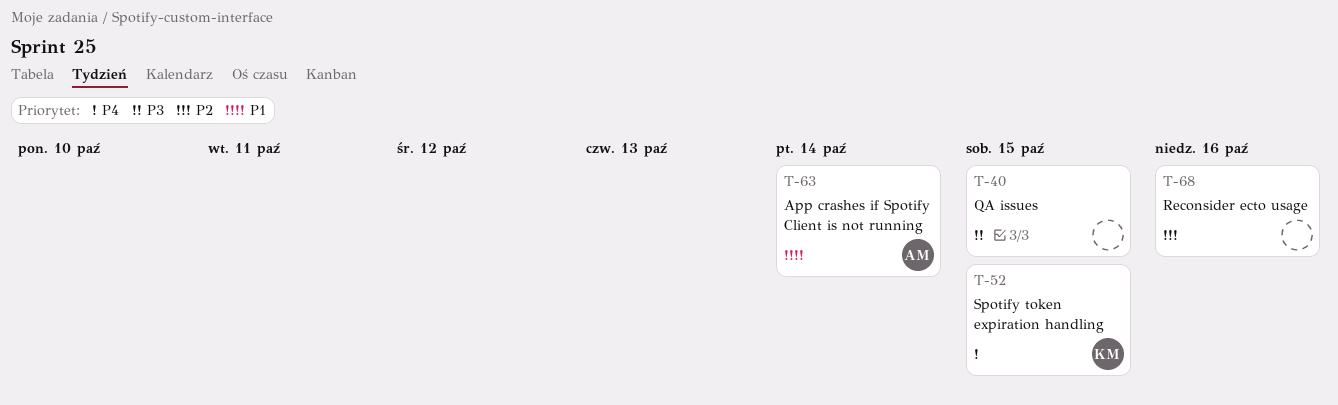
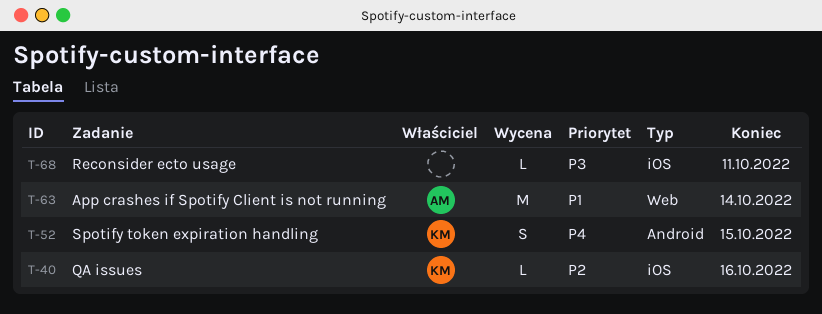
T-40, owner: none -> KM
T-40, priority: P3 -> P2
T-40, due: Oct 15 -> Oct 16
T-68, priority: P2 -> P3
T-68, due: Oct 16 -> Oct 11

